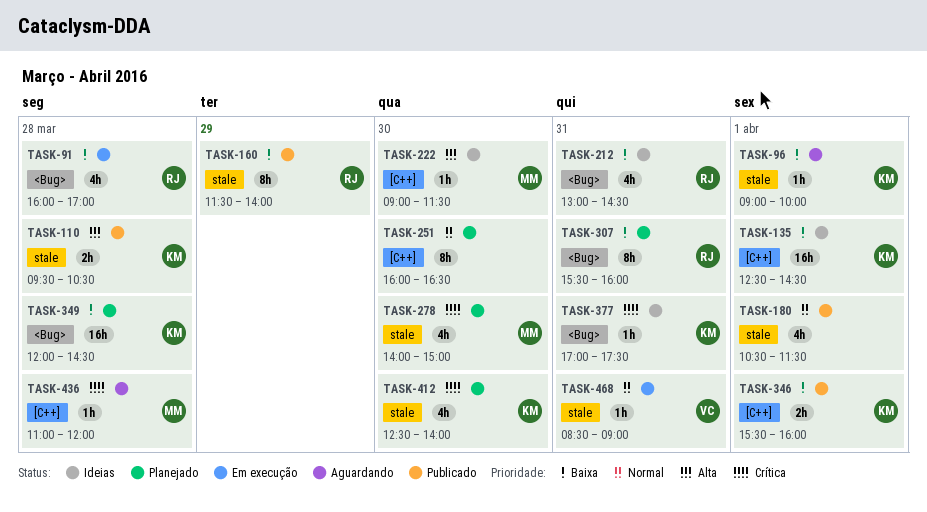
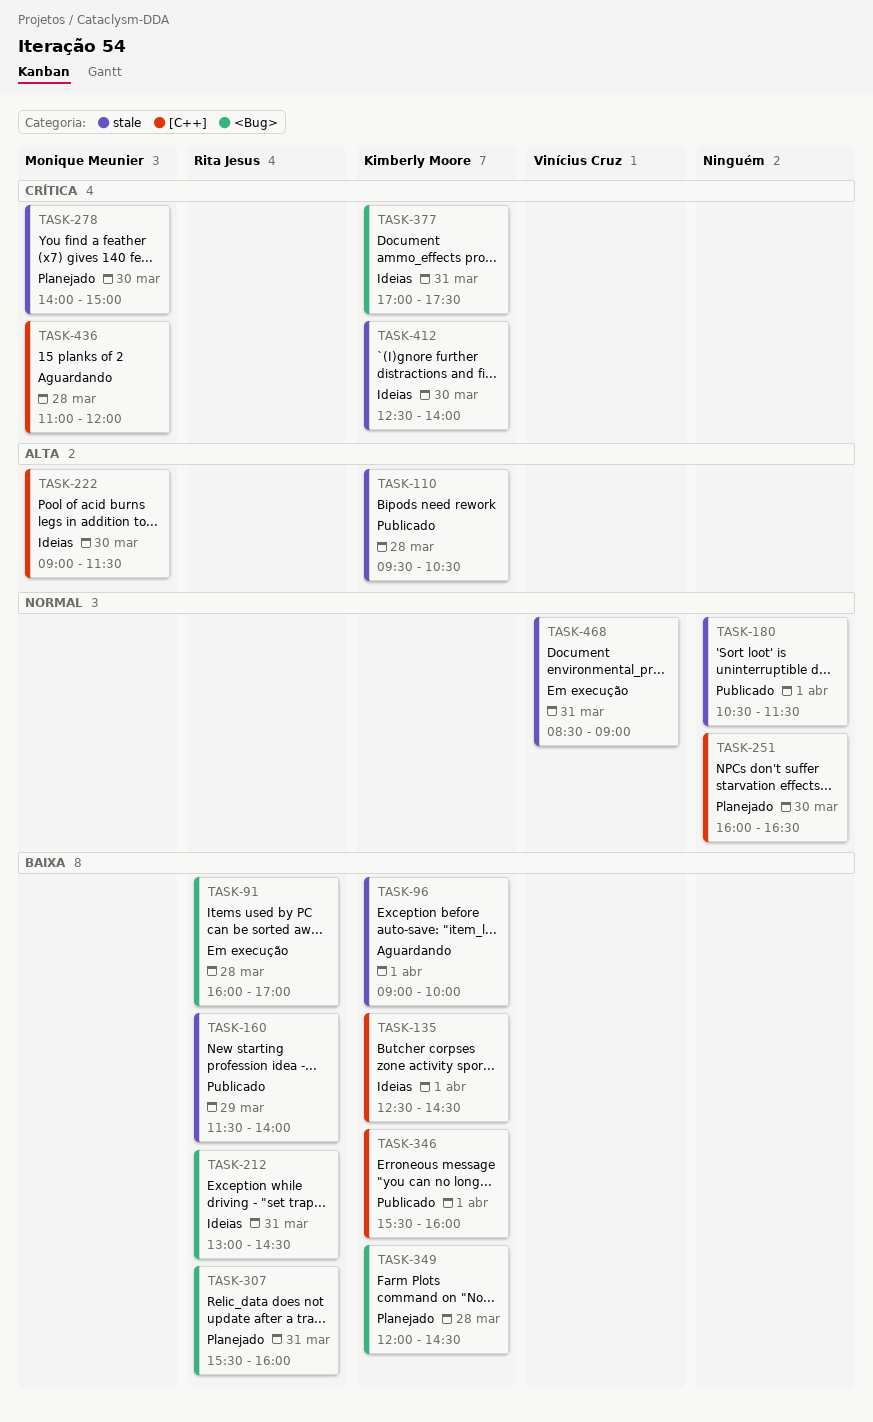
TASK-412, status: Planejado -> Ideias

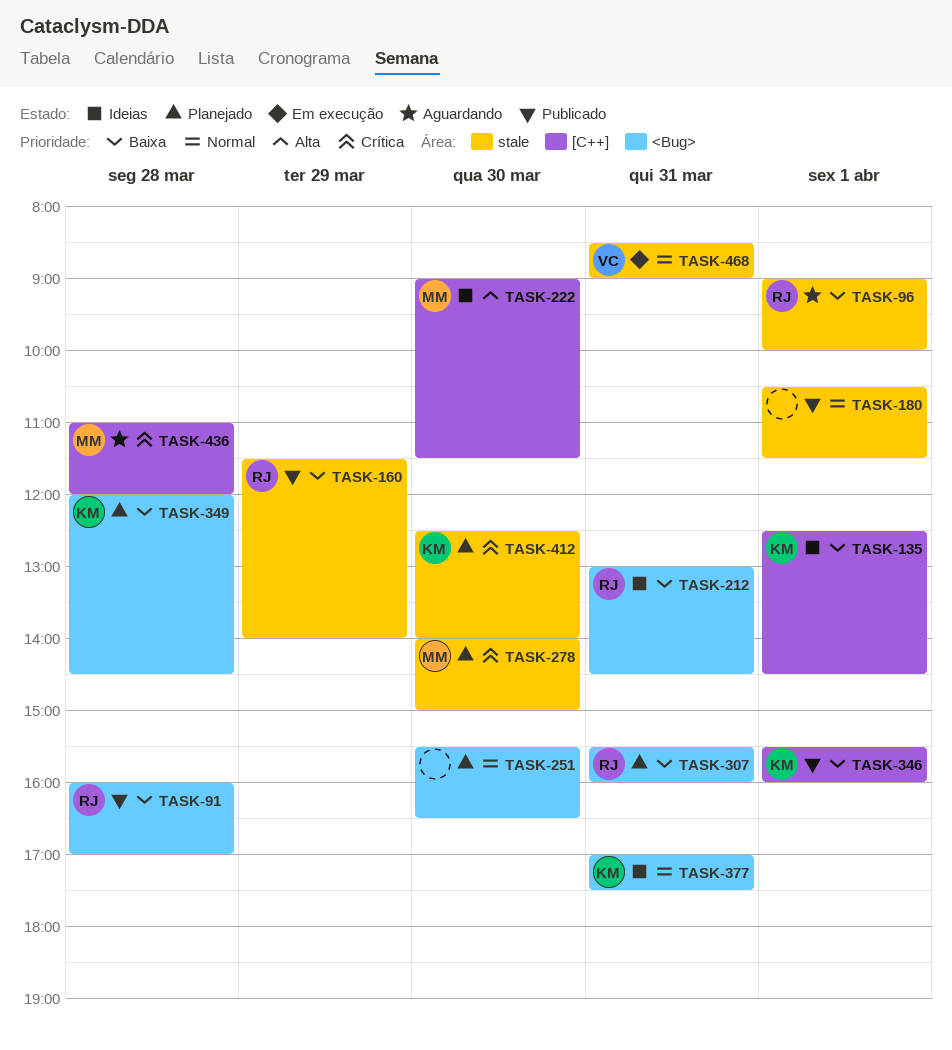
TASK-91, status: Em execução -> Publicado
TASK-96, owner: Kimberly Moore -> Rita Jesus
TASK-110: present -> none
TASK-251, label: [C++] -> <Bug>
TASK-251, begins: 16:00 -> 15:30
TASK-377, priority: Crítica -> Normal
TASK-412, status: Ideias -> Planejado

